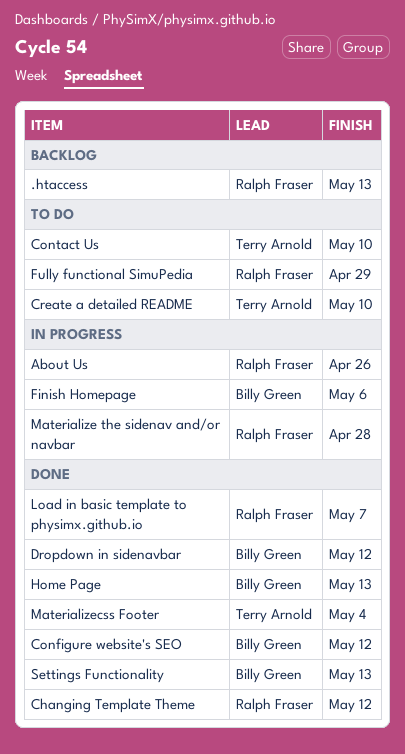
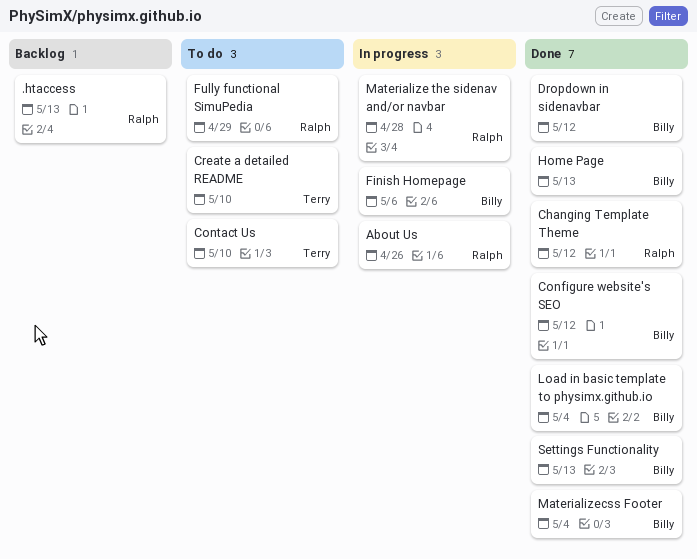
Load in basic template to physimx.github.io, owner: Ralph Fraser -> Billy Green
Load in basic template to physimx.github.io, due: May 7 -> May 4
Materializecss Footer, owner: Terry Arnold -> Billy Green

